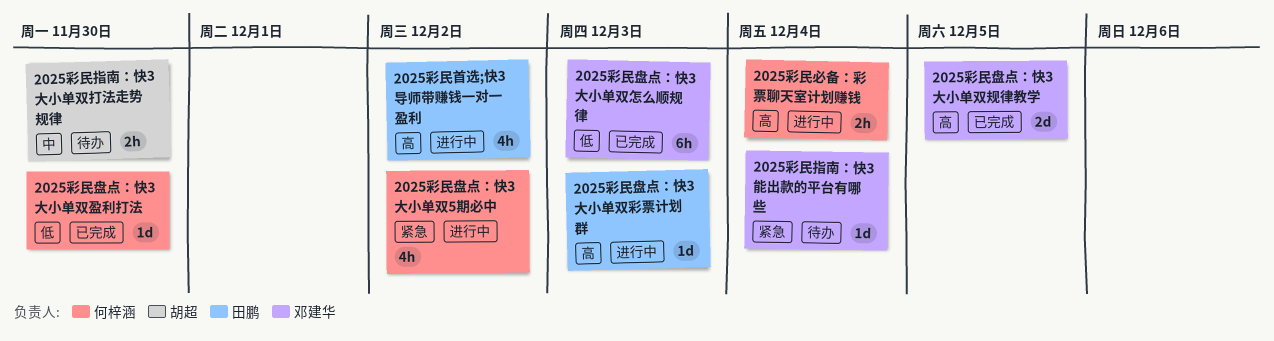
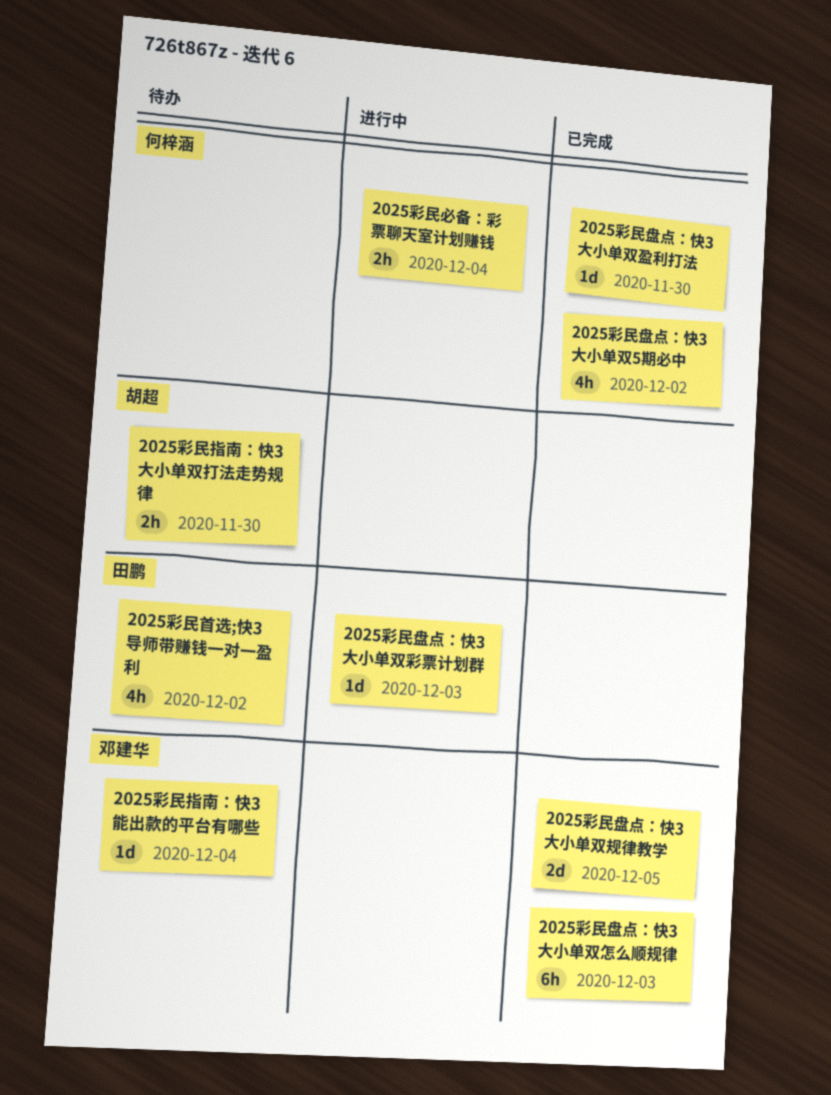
2025彩民盘点：快3大小单双5期必中, status: 进行中 -> 已完成
2025彩民首选;快3导师带赚钱一对一盈利, status: 进行中 -> 待办

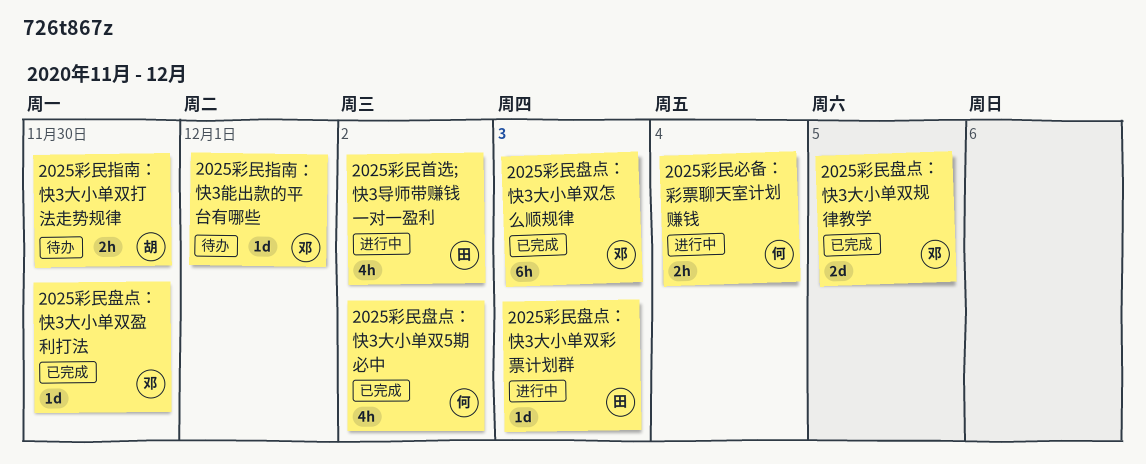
2025彩民指南：快3能出款的平台有哪些, due: Dec 4 -> Dec 1
2025彩民盘点：快3大小单双盈利打法, owner: 何梓涵 -> 邓建华
2025彩民首选;快3导师带赚钱一对一盈利, status: 待办 -> 进行中

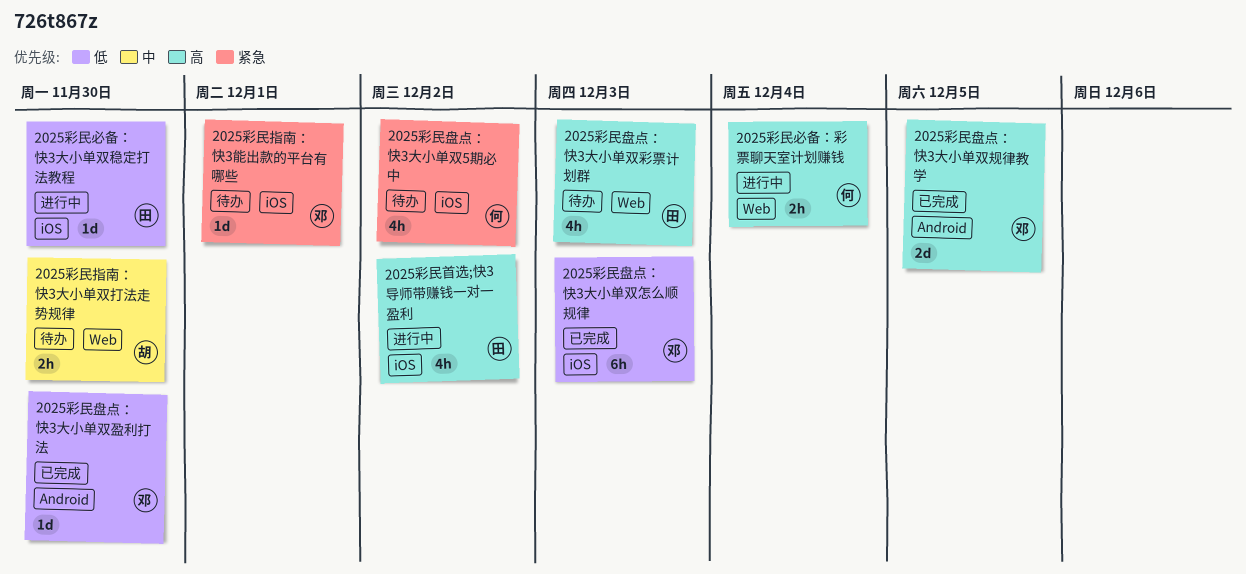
2025彩民必备：快3大小单双稳定打法教程: none -> present
2025彩民盘点：快3大小单双5期必中, status: 已完成 -> 待办
2025彩民盘点：快3大小单双彩票计划群, status: 进行中 -> 待办
2025彩民盘点：快3大小单双彩票计划群, estimate: 1d -> 4h

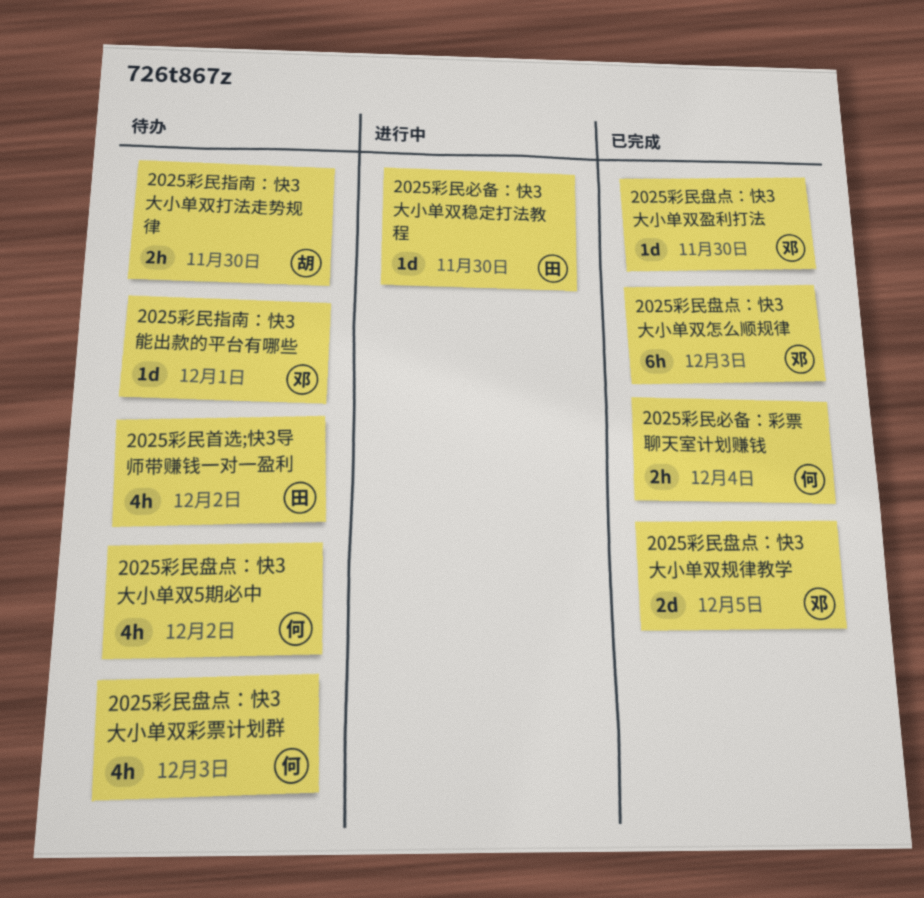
2025彩民必备：彩票聊天室计划赚钱, status: 进行中 -> 已完成
2025彩民盘点：快3大小单双彩票计划群, owner: 田 -> 何
2025彩民首选;快3导师带赚钱一对一盈利, status: 进行中 -> 待办

